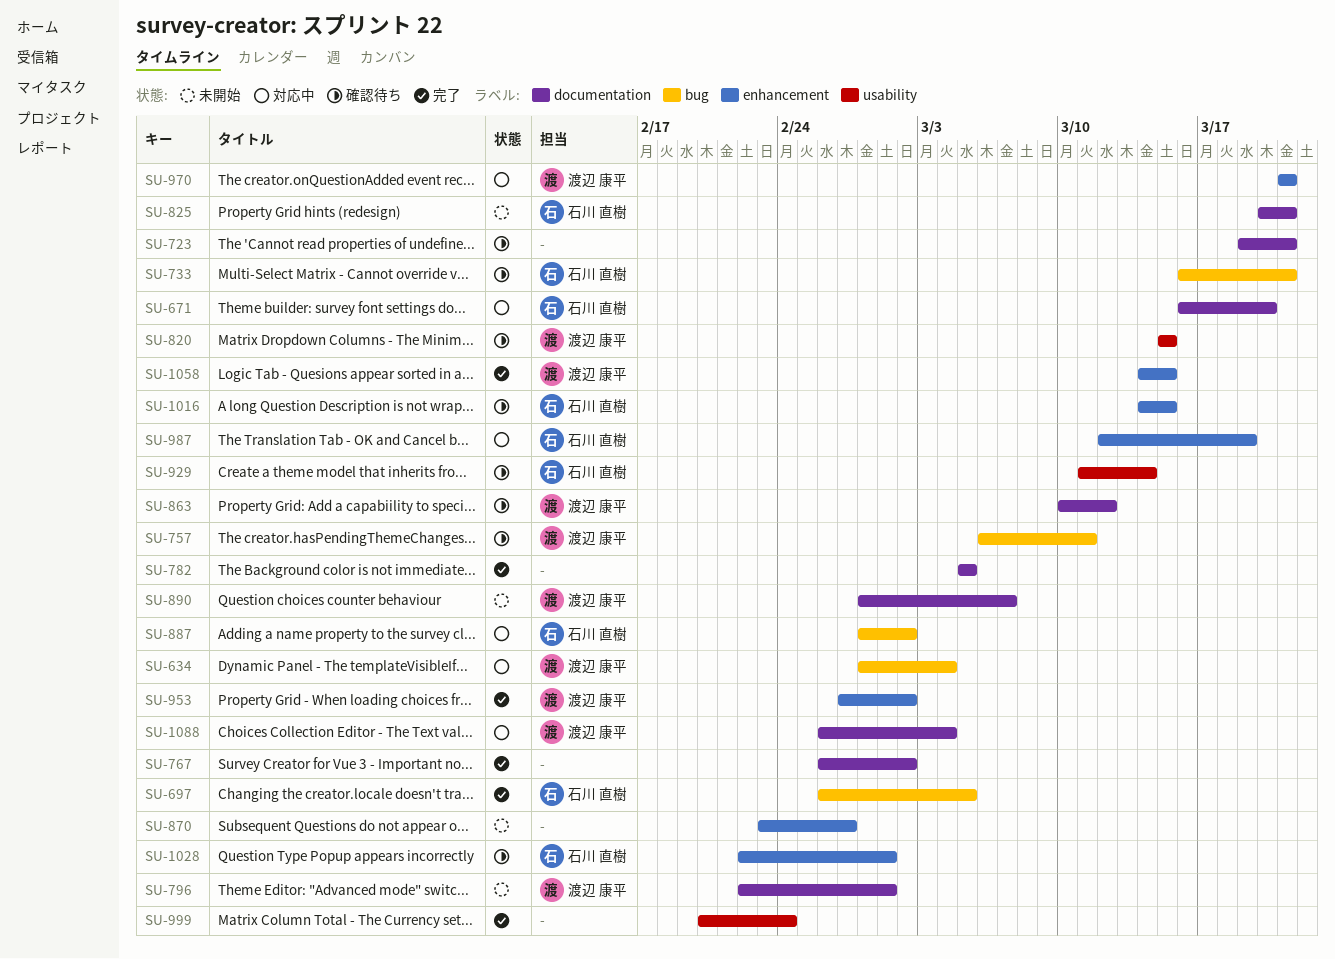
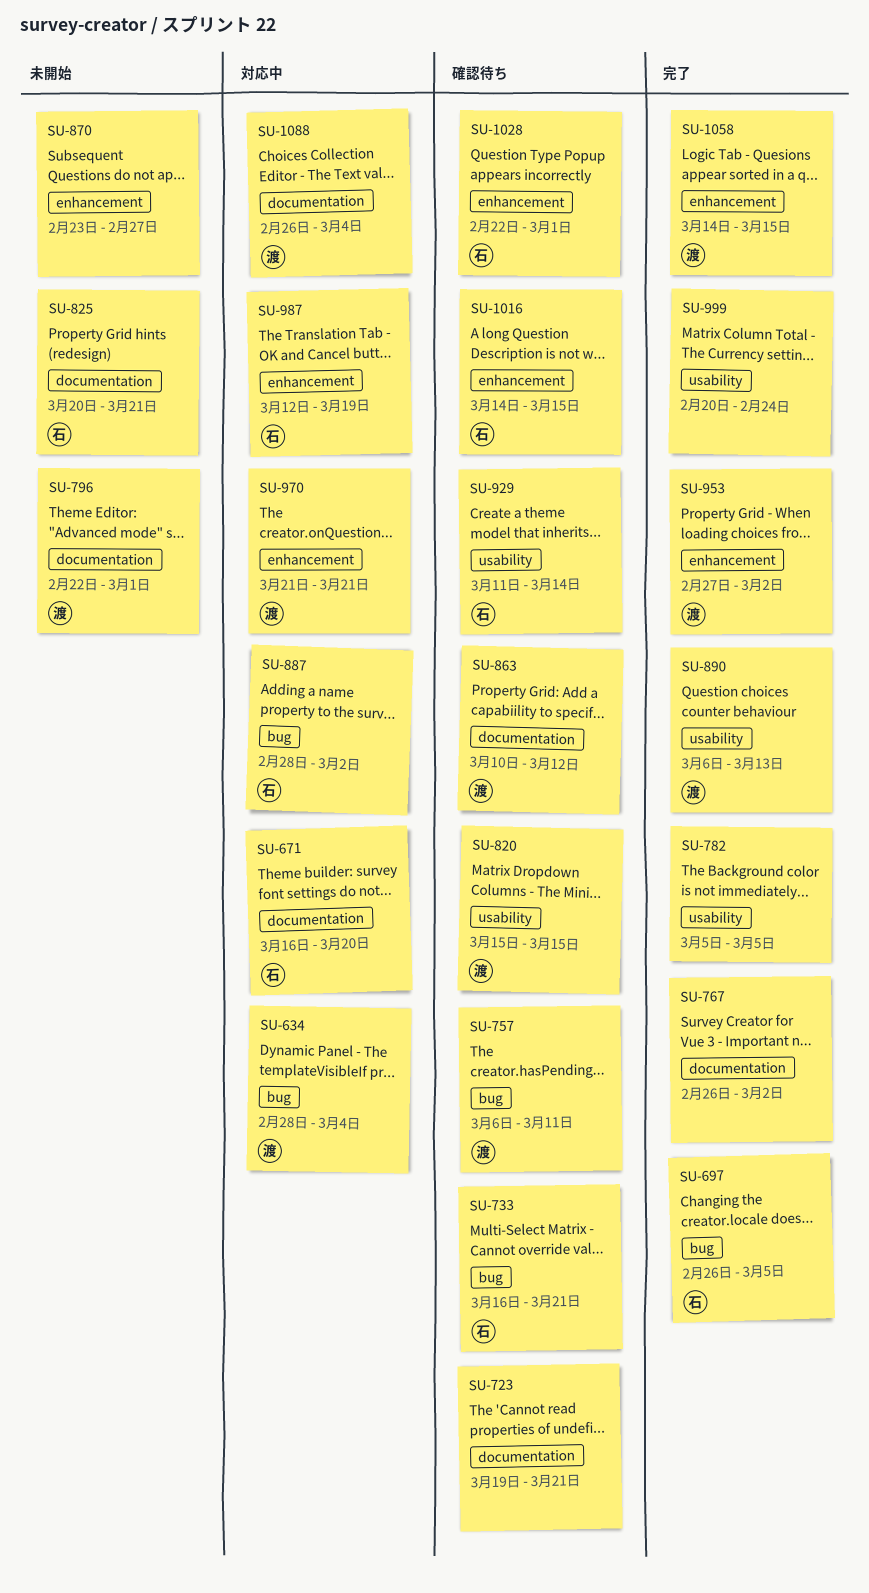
SU-782, label: documentation -> usability
SU-890, status: 未開始 -> 完了
SU-890, label: documentation -> usability
SU-890, start: Feb 28 -> Mar 6
SU-890, due: Mar 7 -> Mar 13

